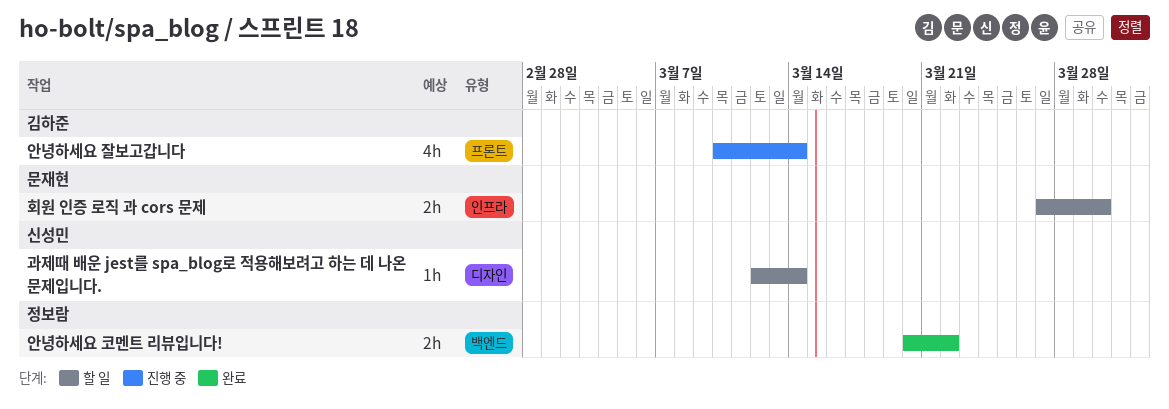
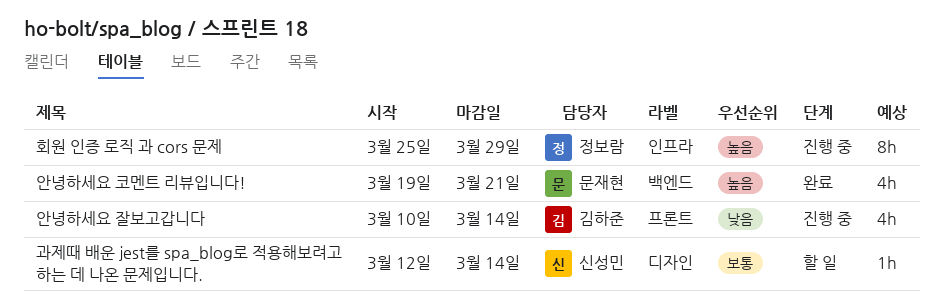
안녕하세요 코멘트 리뷰입니다!, owner: 정보람 -> 문재현
안녕하세요 코멘트 리뷰입니다!, estimate: 2h -> 4h
안녕하세요 코멘트 리뷰입니다!, start: Mar 20 -> Mar 19
안녕하세요 코멘트 리뷰입니다!, due: Mar 22 -> Mar 21
회원 인증 로직 과 cors 문제, status: 할 일 -> 진행 중
회원 인증 로직 과 cors 문제, owner: 문재현 -> 정보람
회원 인증 로직 과 cors 문제, estimate: 2h -> 8h
회원 인증 로직 과 cors 문제, start: Mar 27 -> Mar 25
회원 인증 로직 과 cors 문제, due: Mar 30 -> Mar 29

